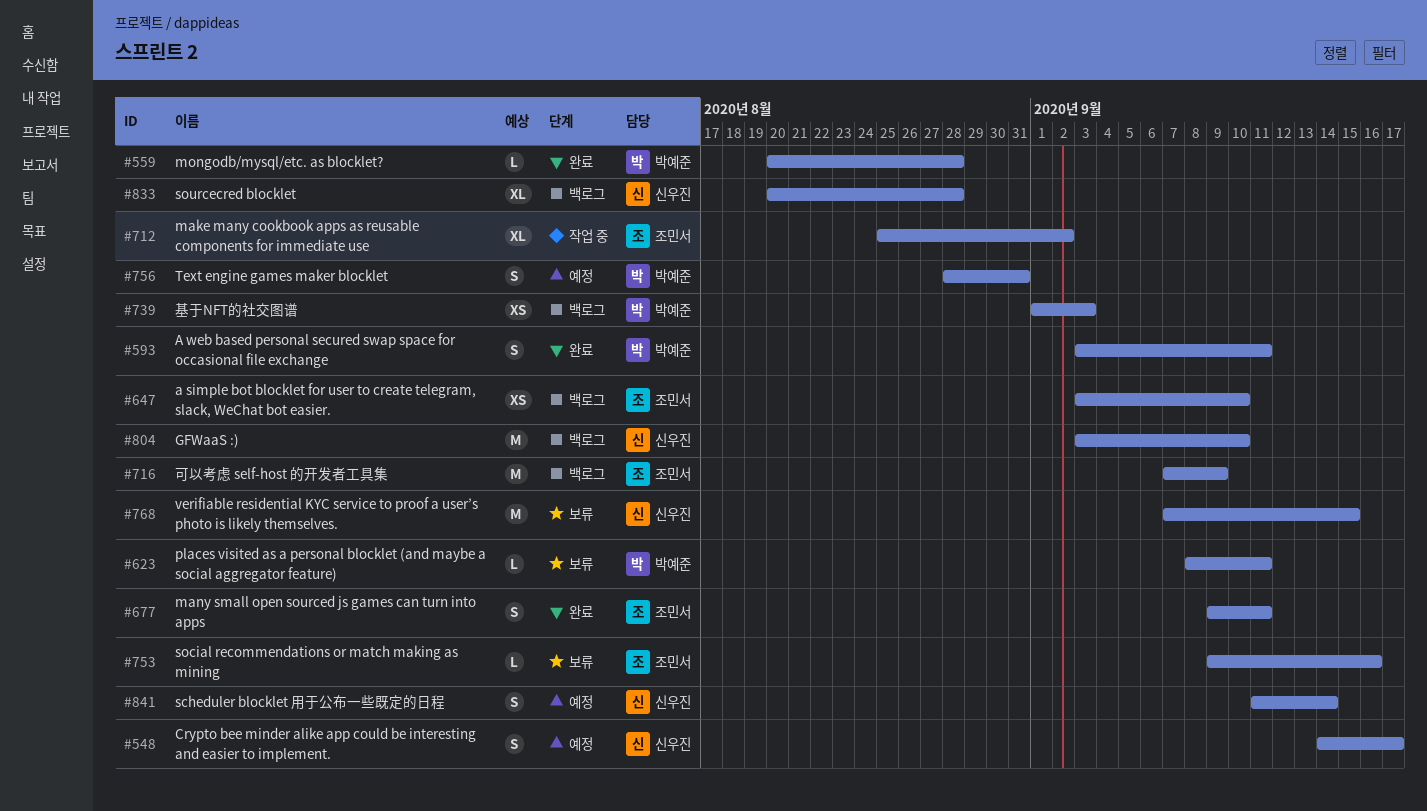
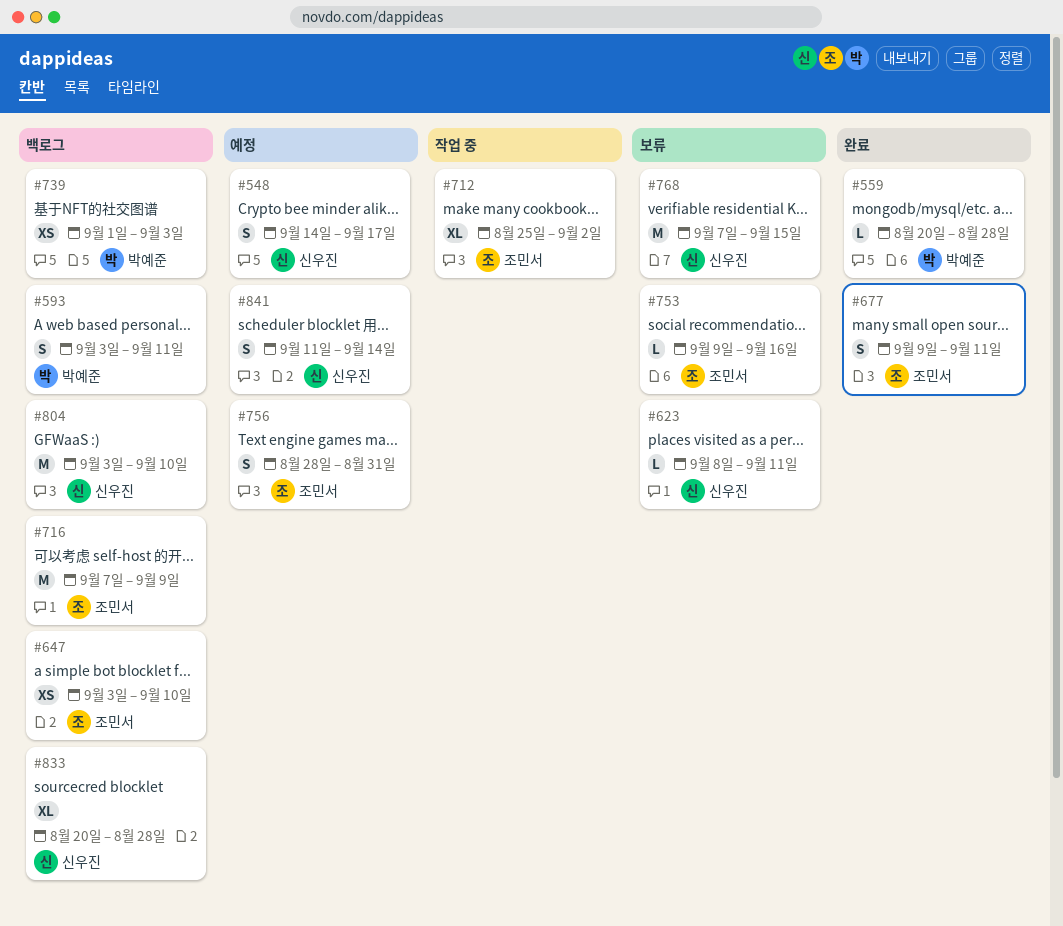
#593, status: 완료 -> 백로그
#623, owner: 박예준 -> 신우진
#756, owner: 박예준 -> 조민서

